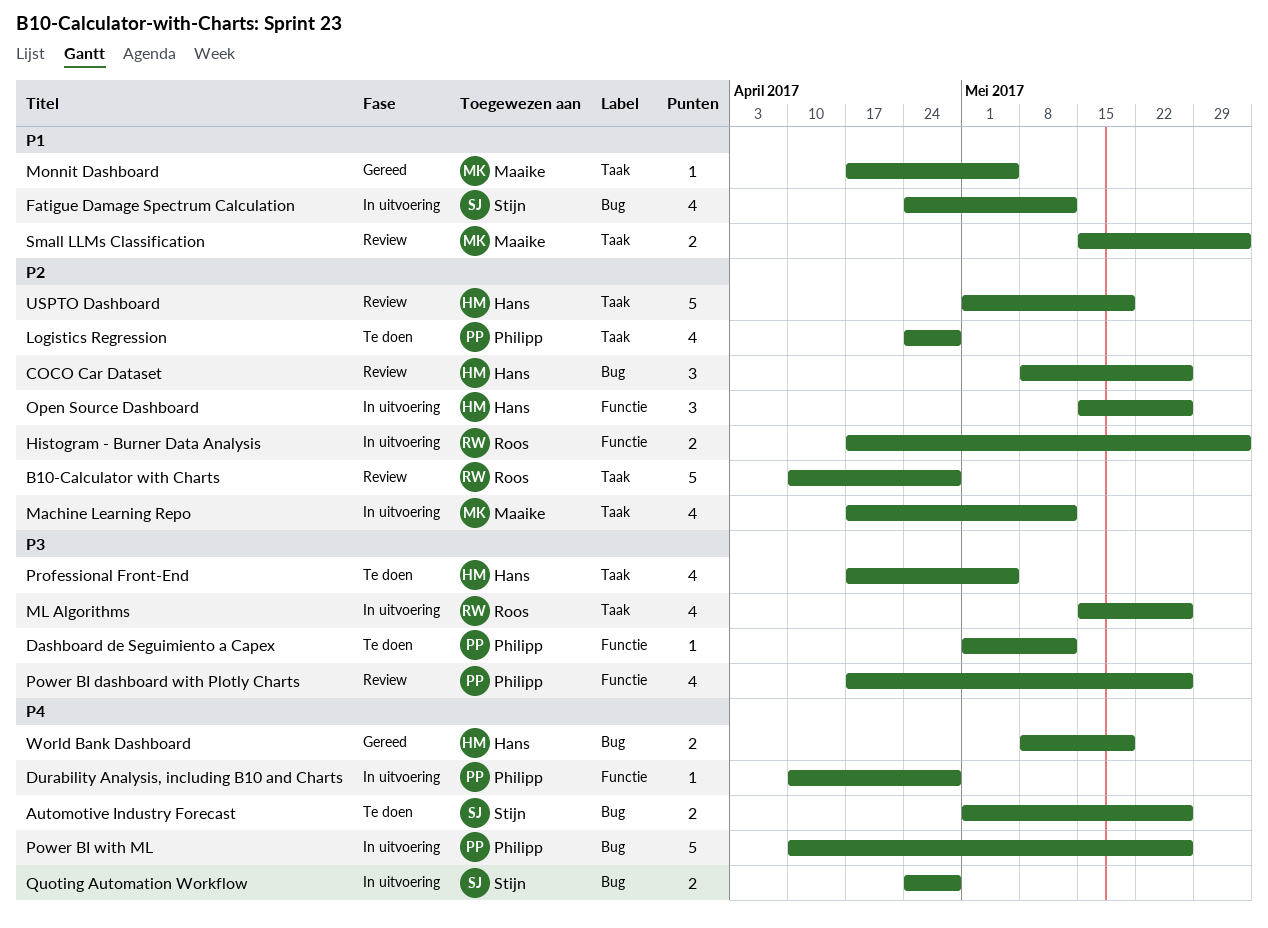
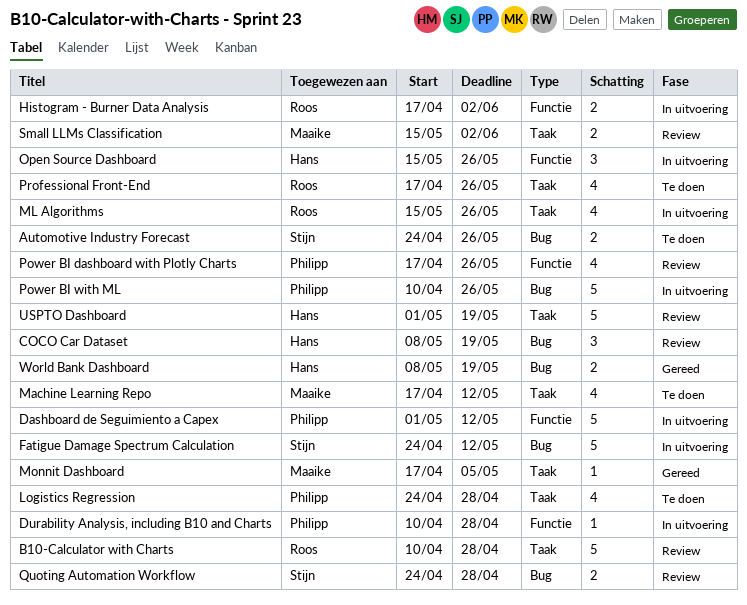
Automotive Industry Forecast, start: May 1 -> Apr 24
COCO Car Dataset, due: May 26 -> May 19
Dashboard de Seguimiento a Capex, status: Te doen -> In uitvoering
Dashboard de Seguimiento a Capex, estimate: 1 -> 5
Fatigue Damage Spectrum Calculation, estimate: 4 -> 5
Machine Learning Repo, status: In uitvoering -> Te doen
Professional Front-End, owner: Hans -> Roos
Professional Front-End, due: May 5 -> May 26
Quoting Automation Workflow, status: In uitvoering -> Review

